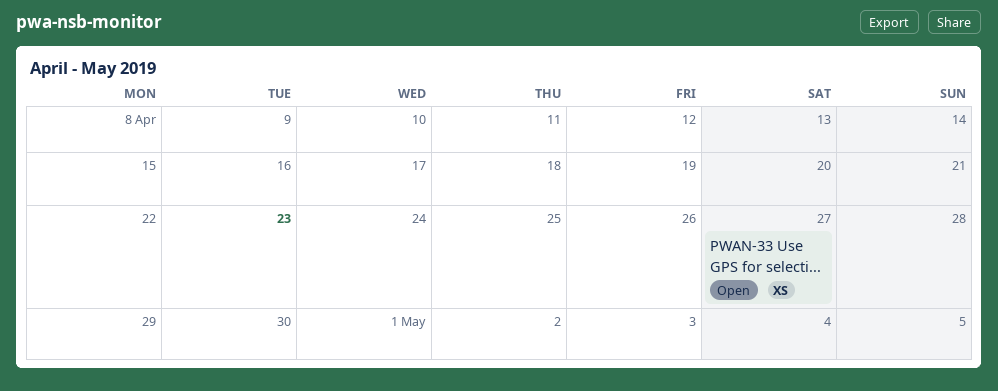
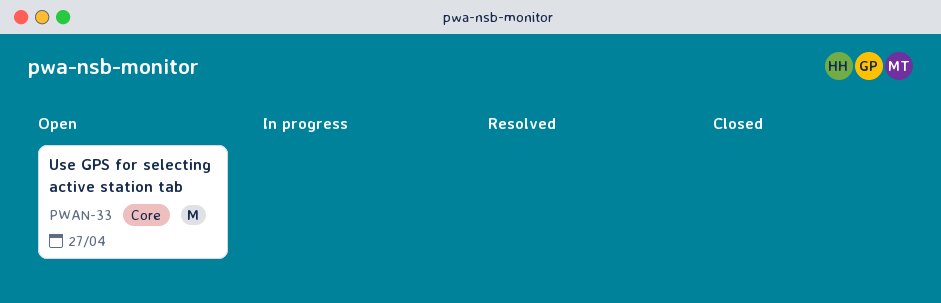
PWAN-33, estimate: XS -> M

